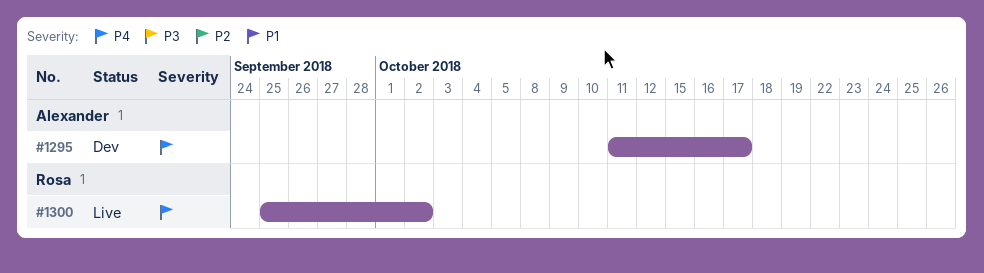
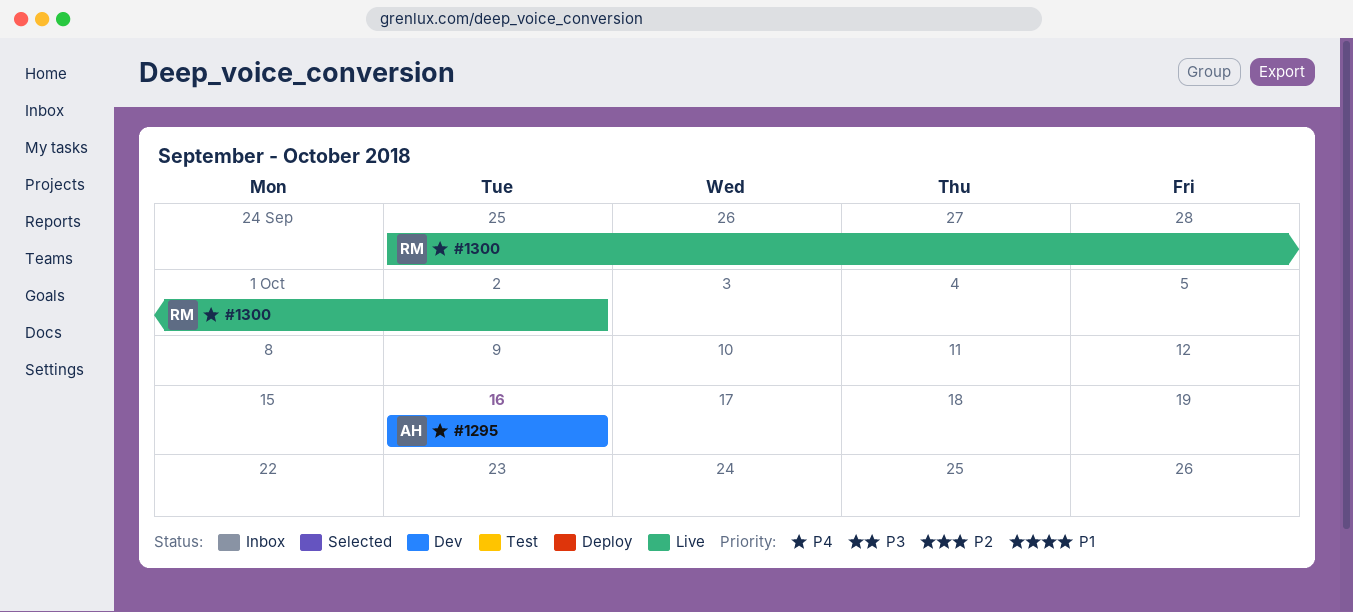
#1295, start: Oct 11 -> Oct 16
#1295, due: Oct 17 -> Oct 16

